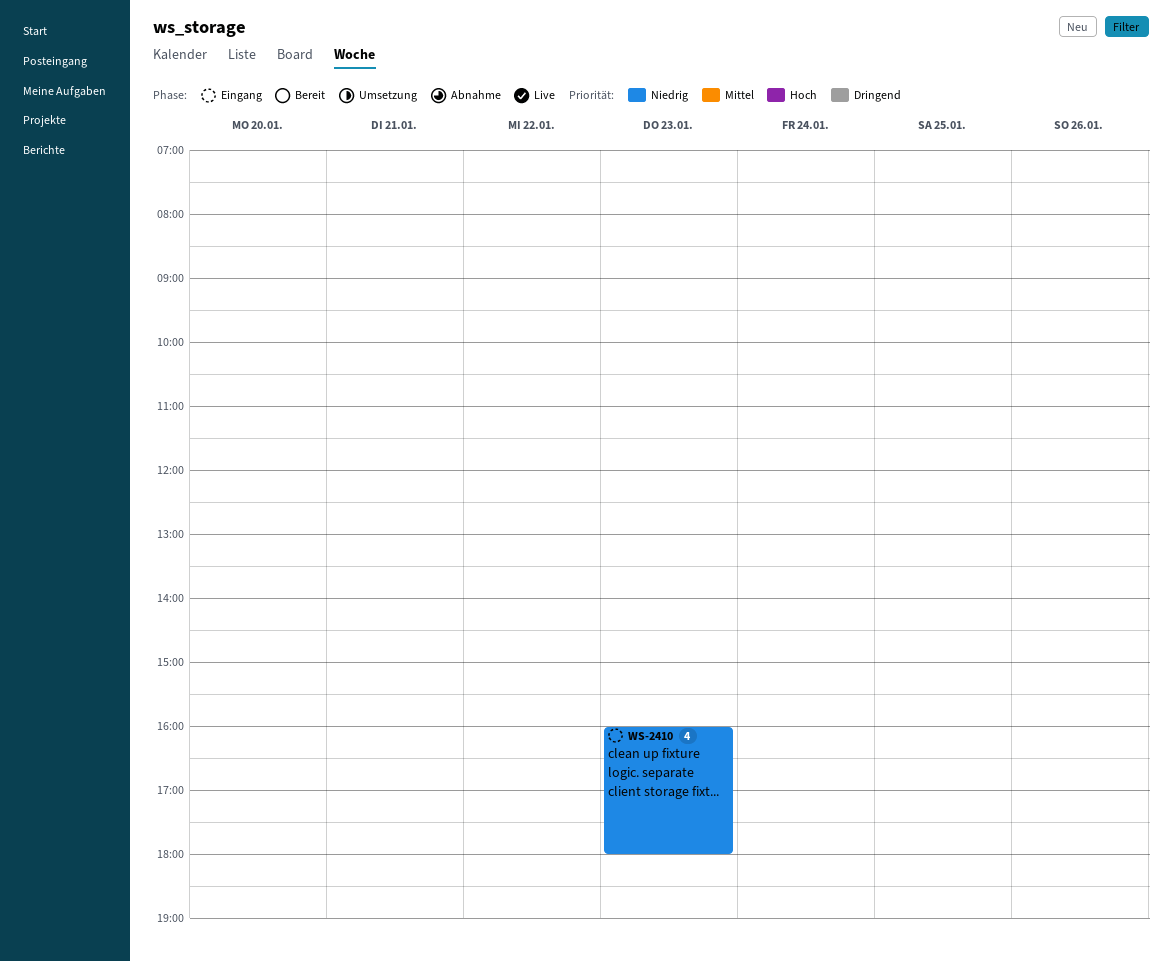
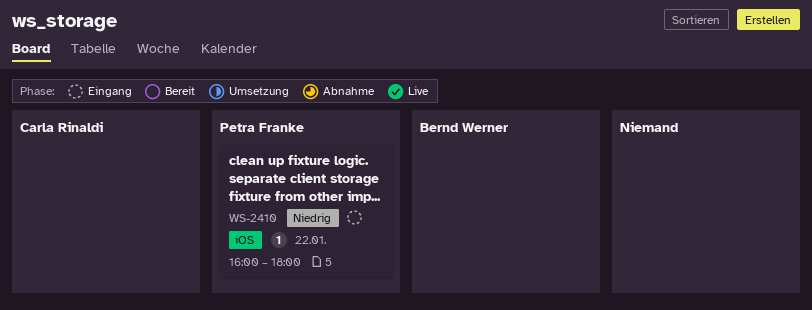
WS-2410, estimate: 4 -> 1
WS-2410, day: Jan 23 -> Jan 22

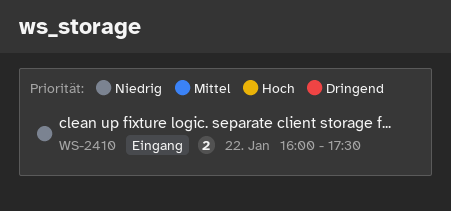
WS-2410, estimate: 1 -> 2
WS-2410, ends: 18:00 -> 17:30

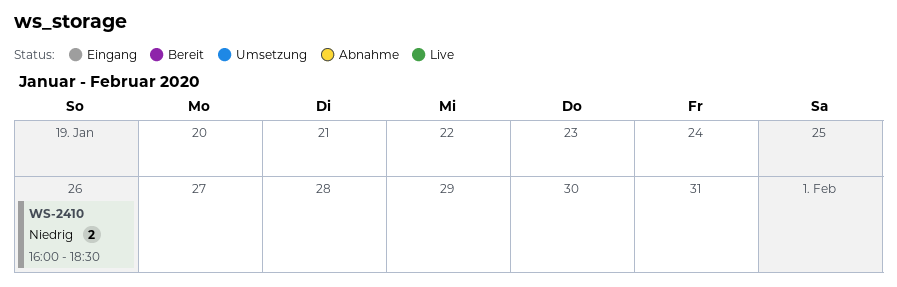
WS-2410, day: Jan 22 -> Jan 26
WS-2410, ends: 17:30 -> 18:30

